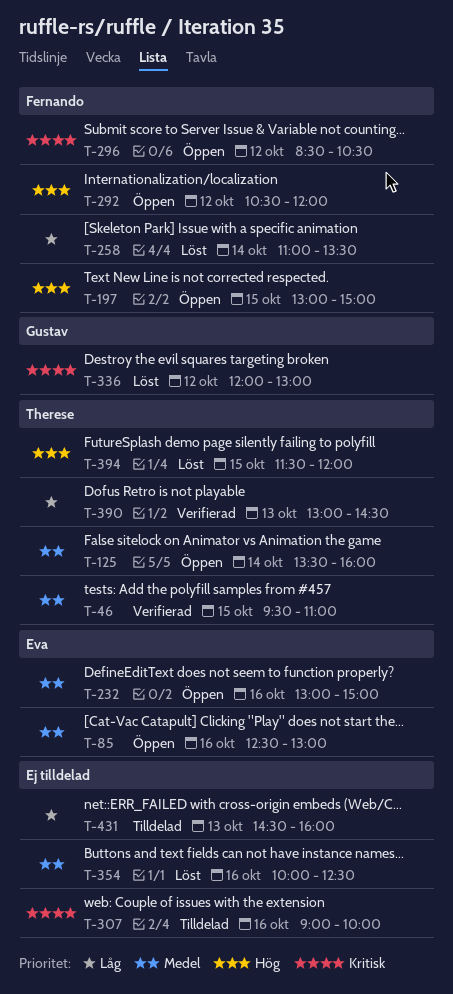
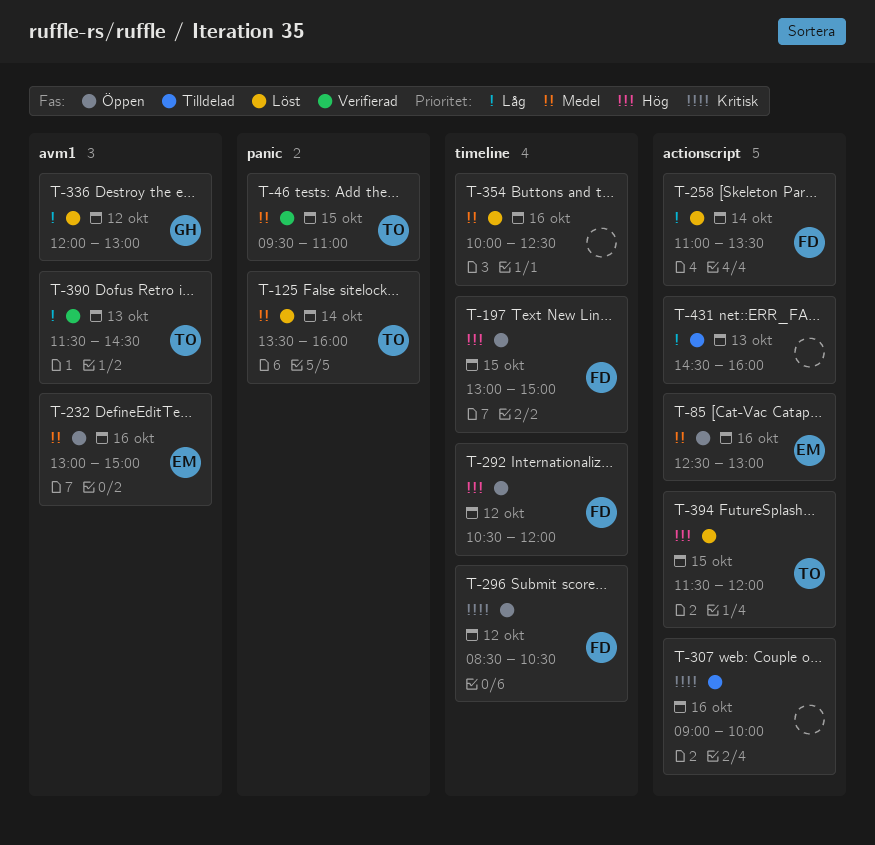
T-125, status: Öppen -> Löst
T-336, priority: Kritisk -> Låg
T-390, begins: 13:00 -> 11:30

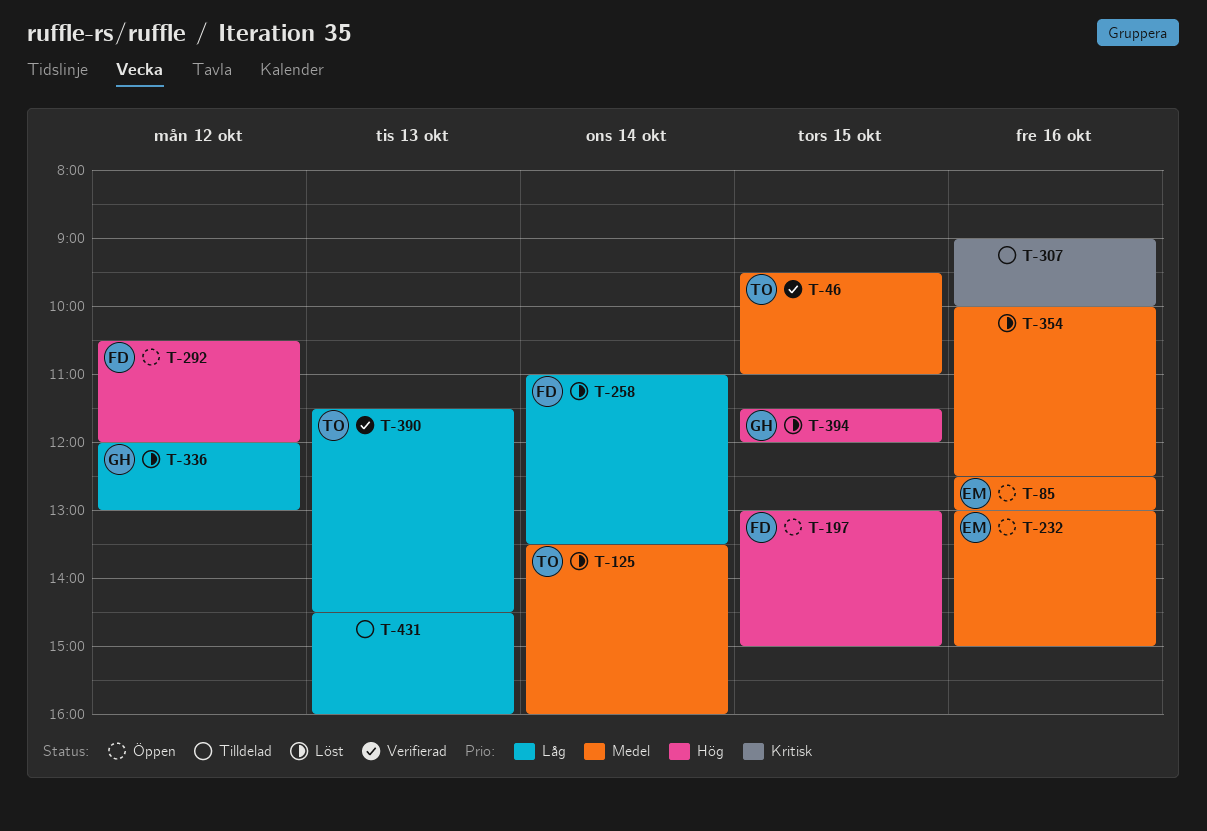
T-296: present -> none
T-394, owner: TO -> GH

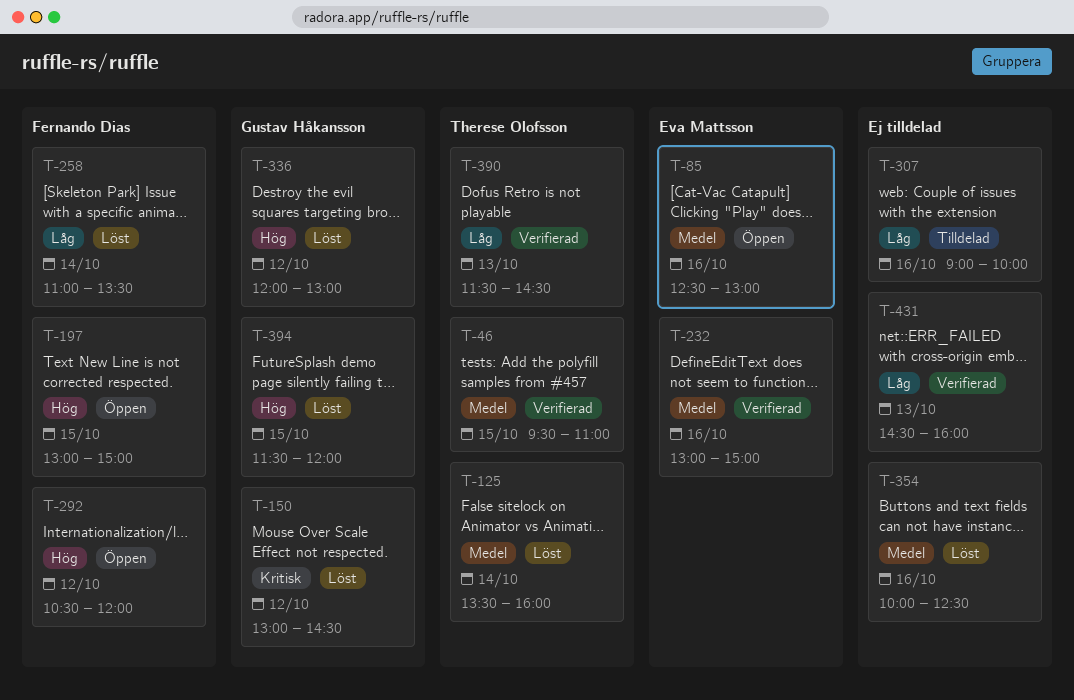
T-150: none -> present
T-232, status: Öppen -> Verifierad
T-307, priority: Kritisk -> Låg
T-336, priority: Låg -> Hög
T-431, status: Tilldelad -> Verifierad

